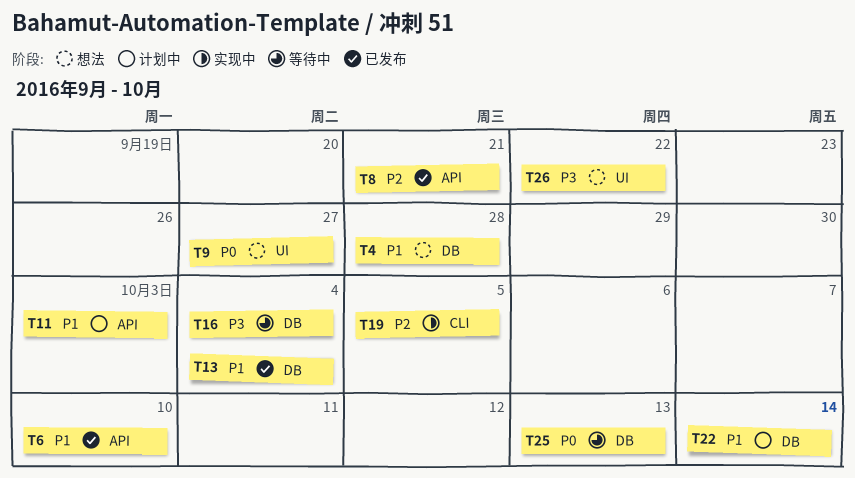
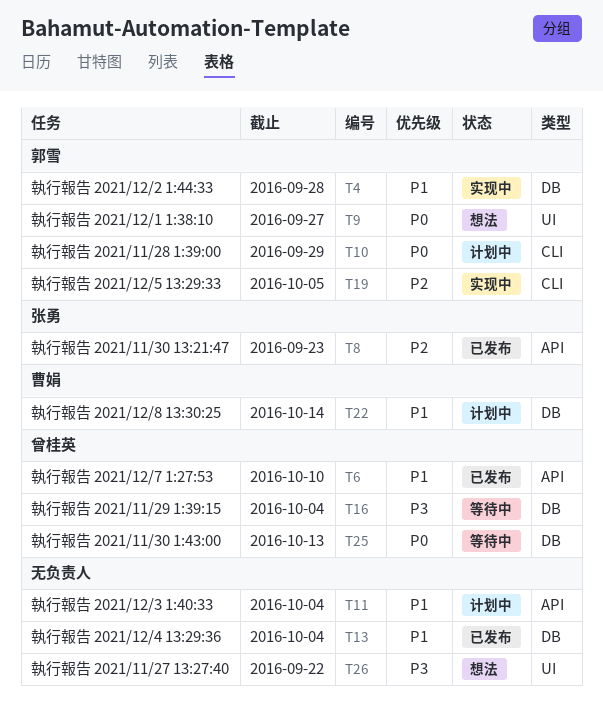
T4, status: 想法 -> 实现中
T8, due: Sep 21 -> Sep 23
T10: none -> present
T11, due: Oct 3 -> Oct 4

